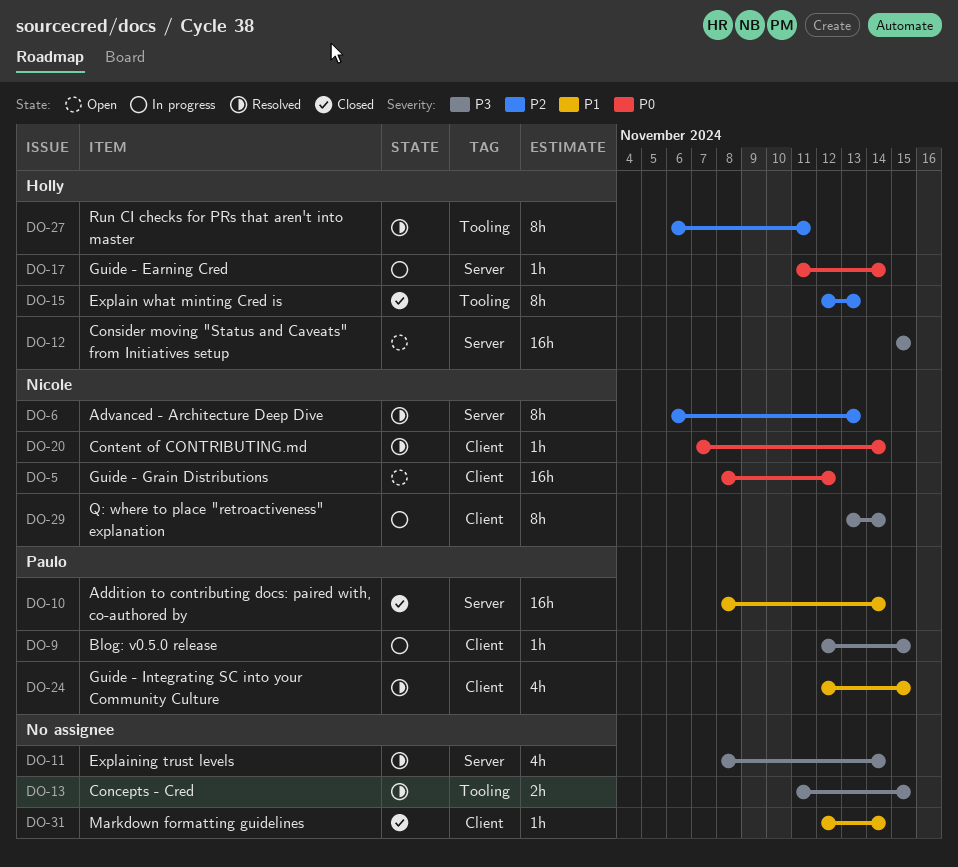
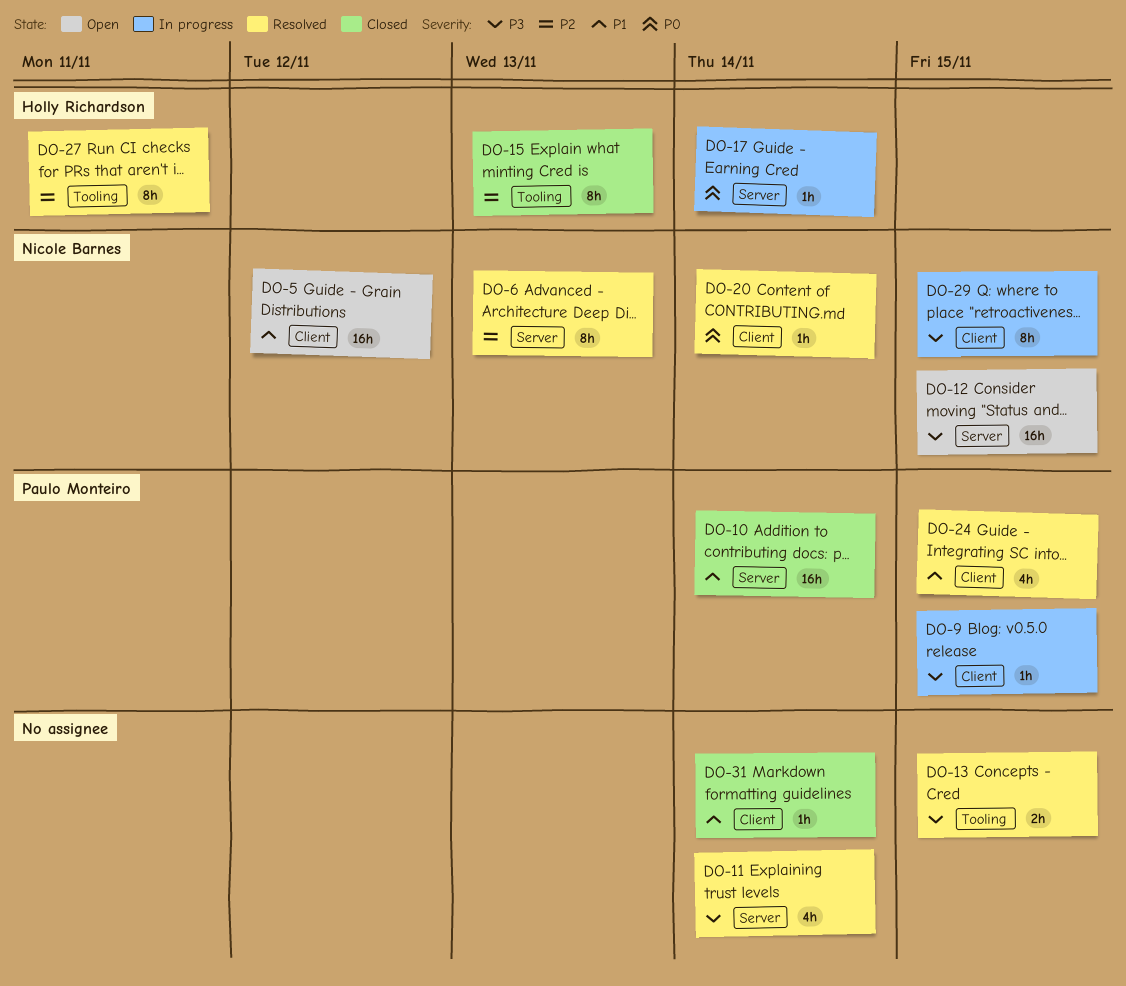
DO-5, priority: P0 -> P1
DO-12, owner: Holly Richardson -> Nicole Barnes
DO-29, due: Nov 14 -> Nov 15

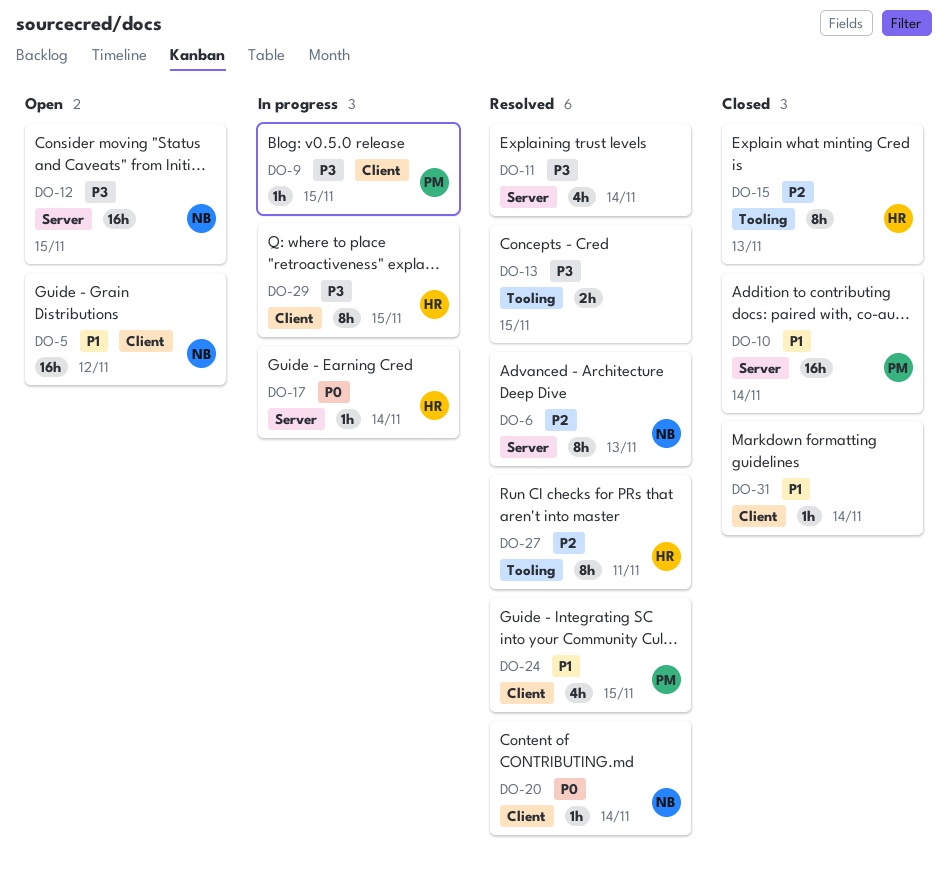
DO-29, owner: Nicole Barnes -> Holly Richardson

